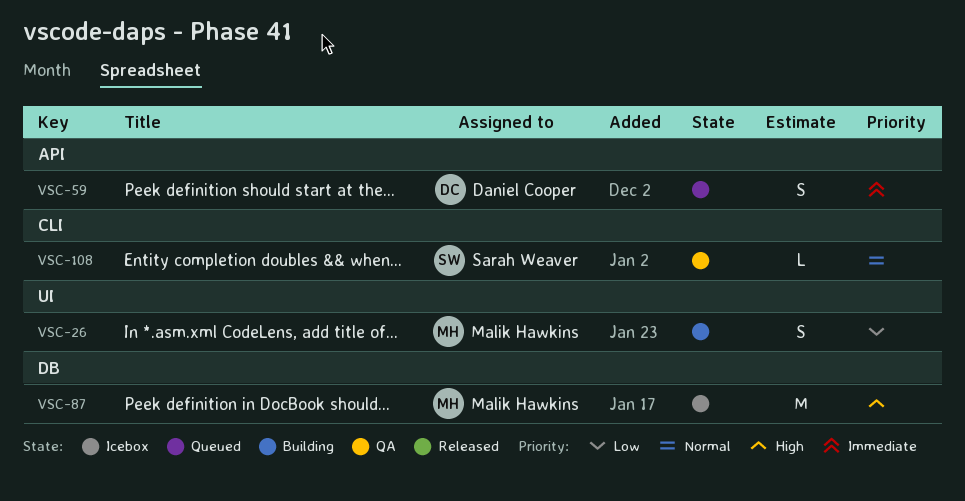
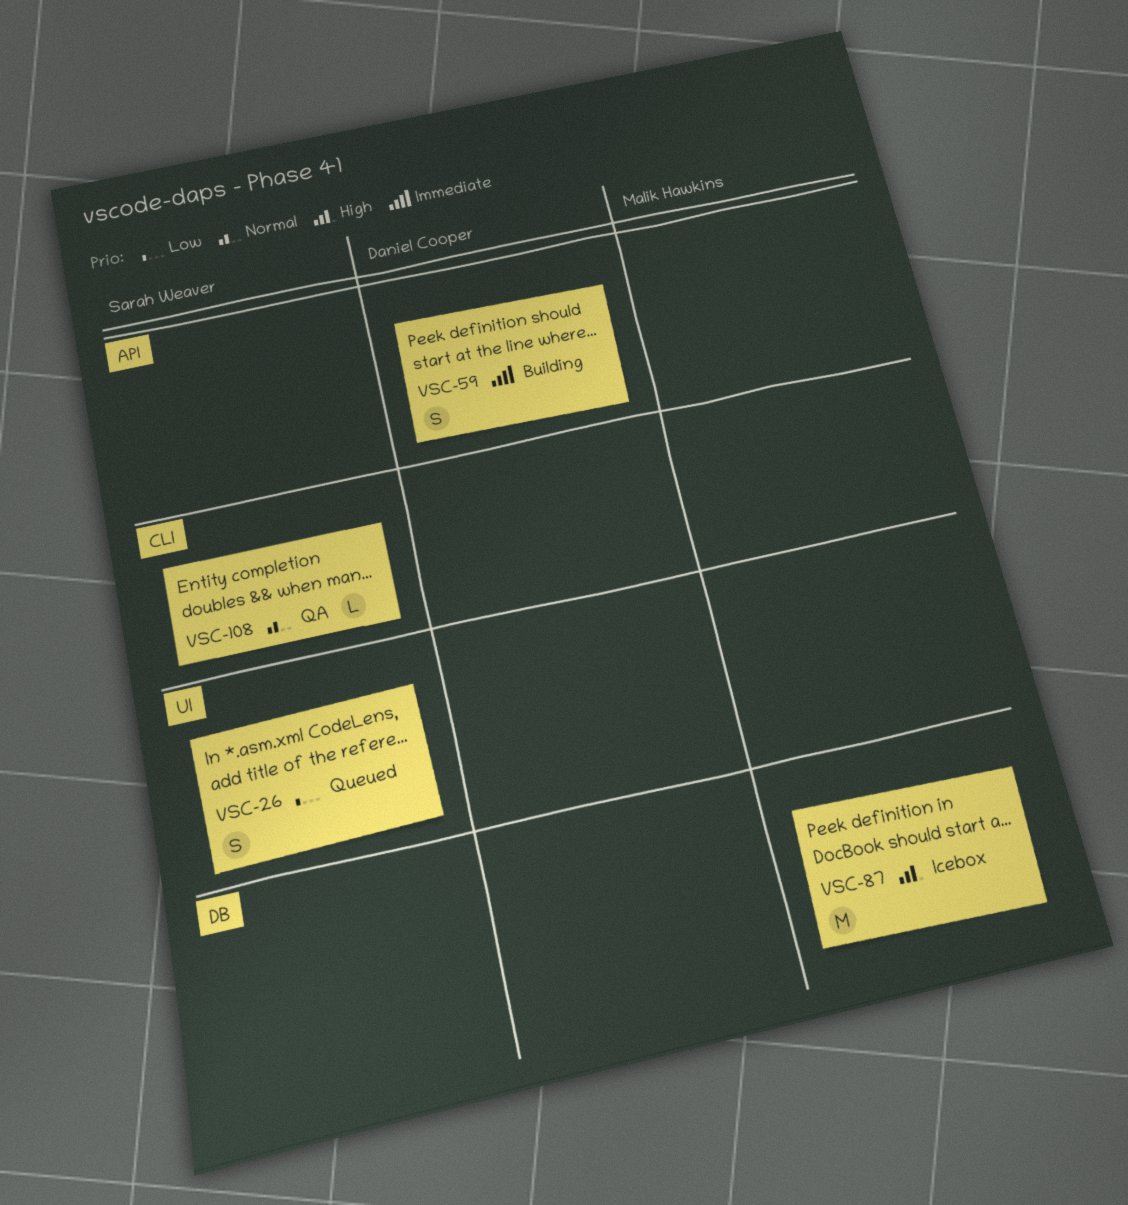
VSC-26, status: Building -> Queued
VSC-26, owner: Malik Hawkins -> Sarah Weaver
VSC-59, status: Queued -> Building

